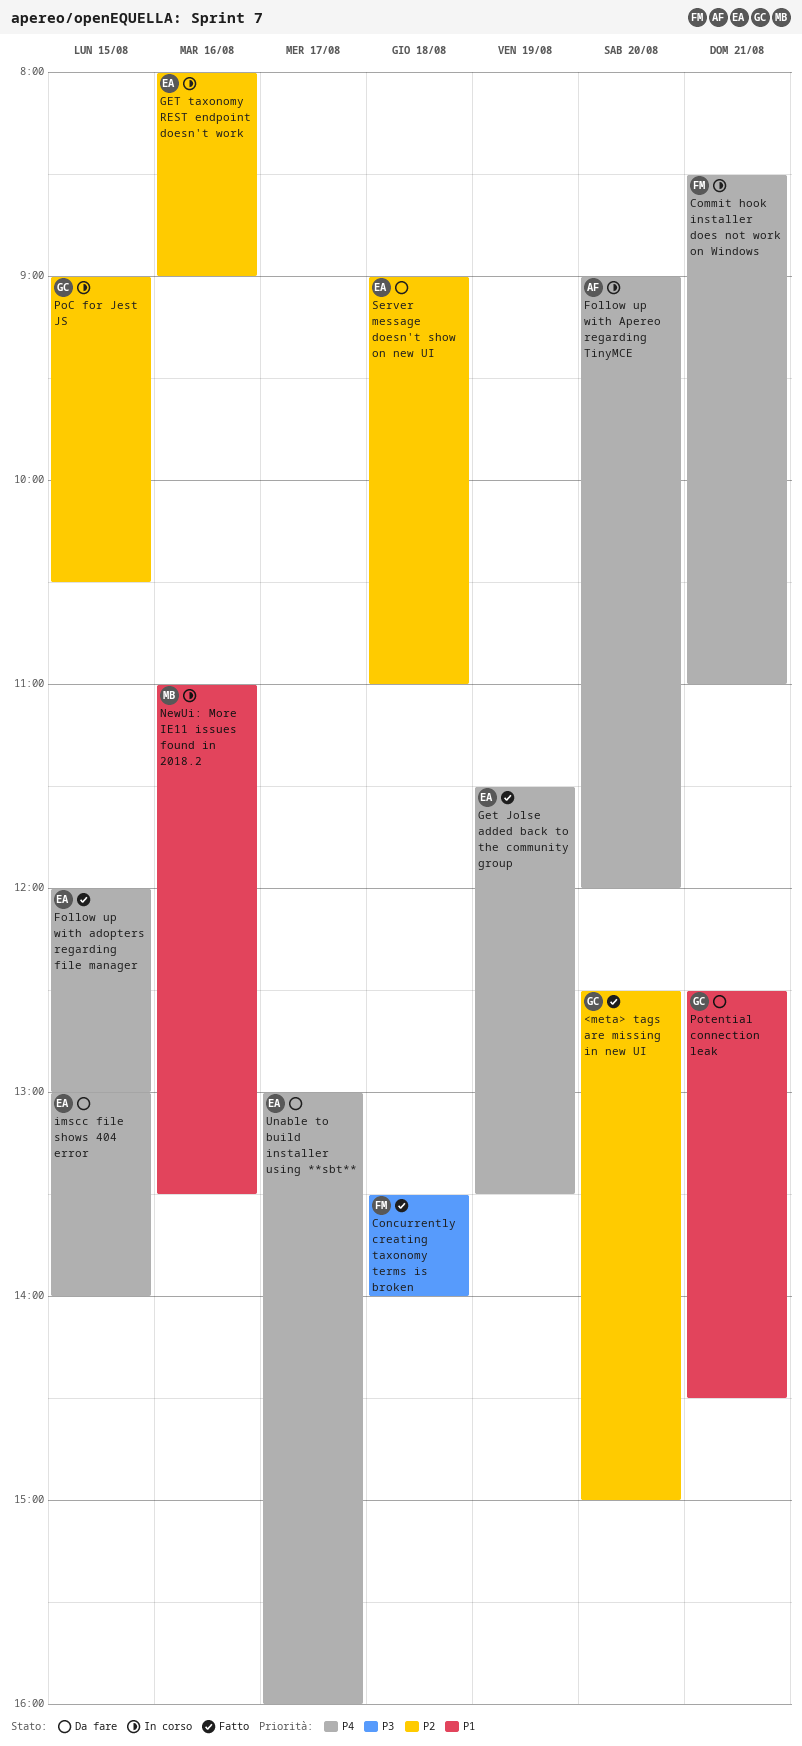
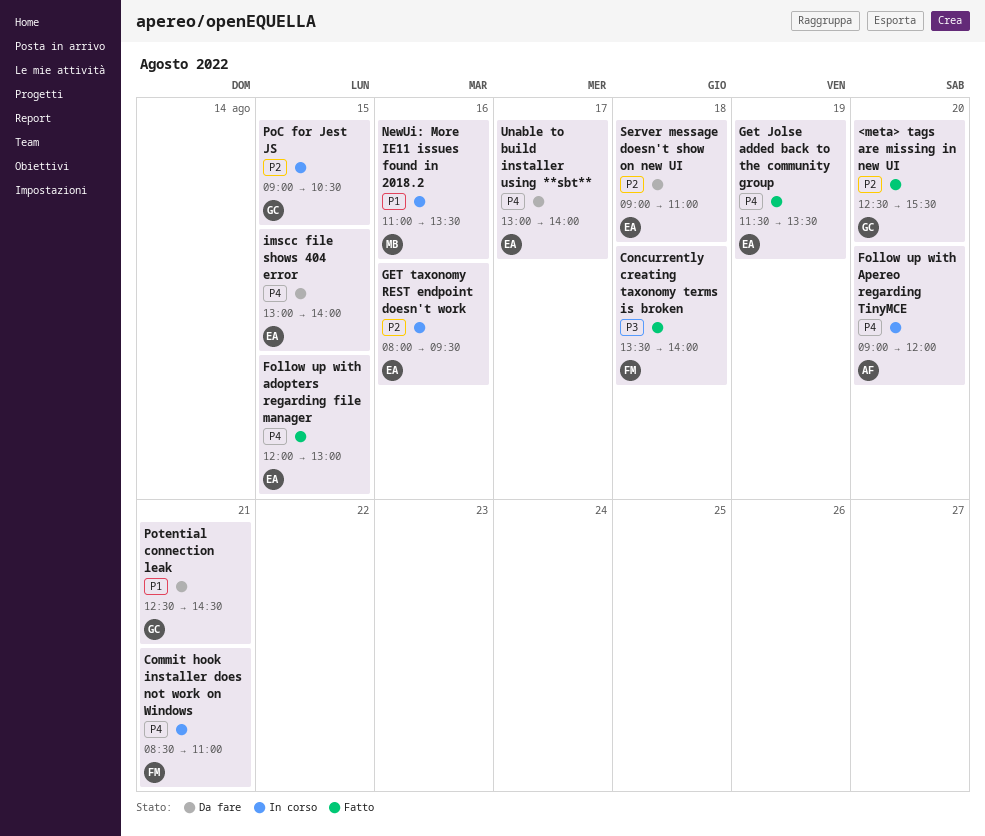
<meta> tags are missing in new UI, ends: 15:00 -> 15:30
GET taxonomy REST endpoint doesn't work, ends: 09:00 -> 09:30
Unable to build installer using **sbt**, ends: 16:00 -> 14:00

